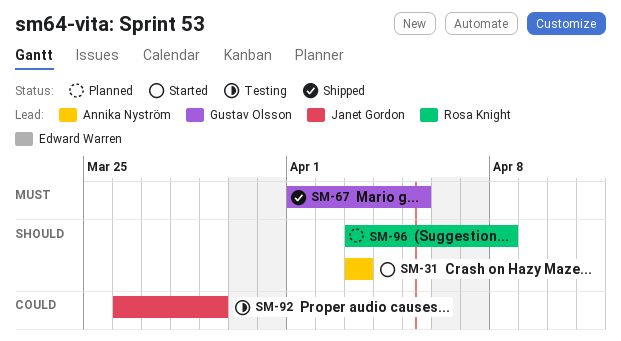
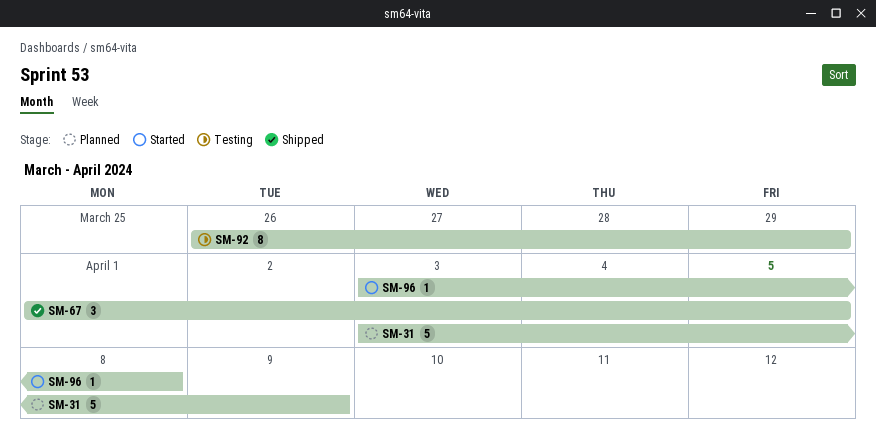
SM-31, status: Started -> Planned
SM-31, due: Apr 3 -> Apr 9
SM-96, status: Planned -> Started

